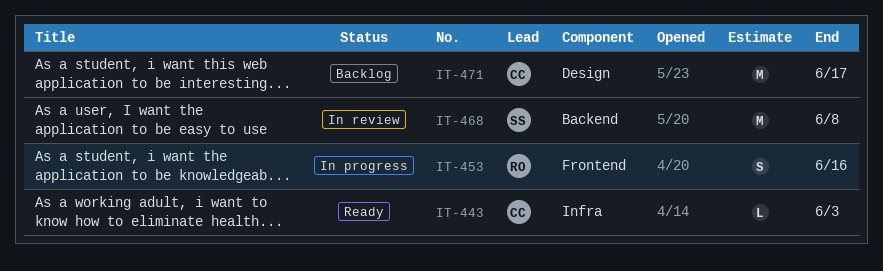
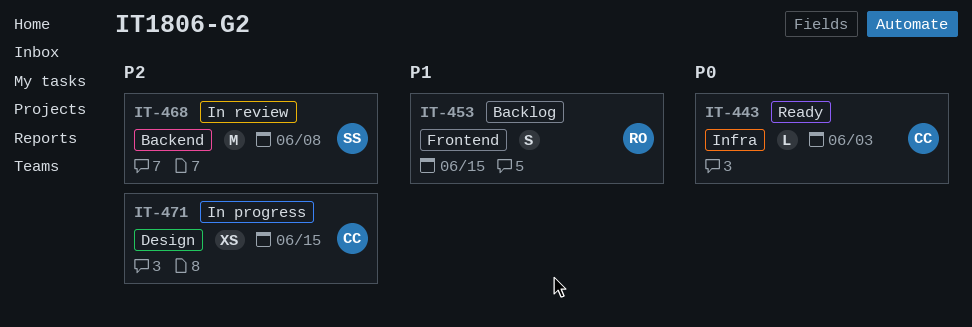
IT-453, status: In progress -> Backlog
IT-453, due: Jun 16 -> Jun 15
IT-471, status: Backlog -> In progress
IT-471, estimate: M -> XS
IT-471, due: Jun 17 -> Jun 15

